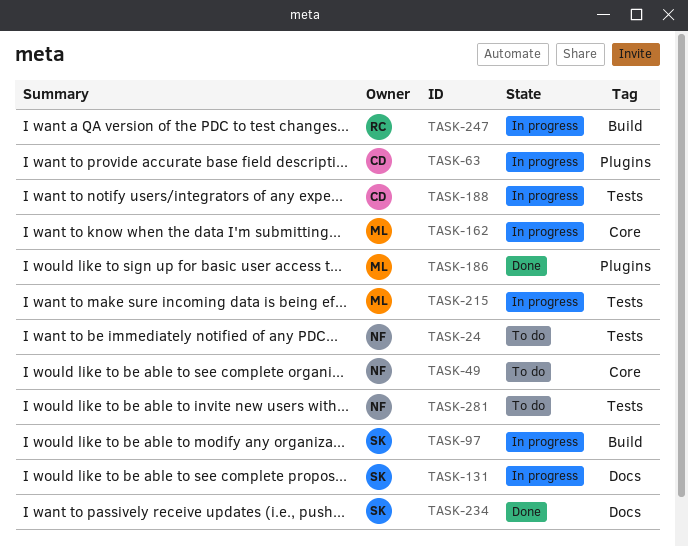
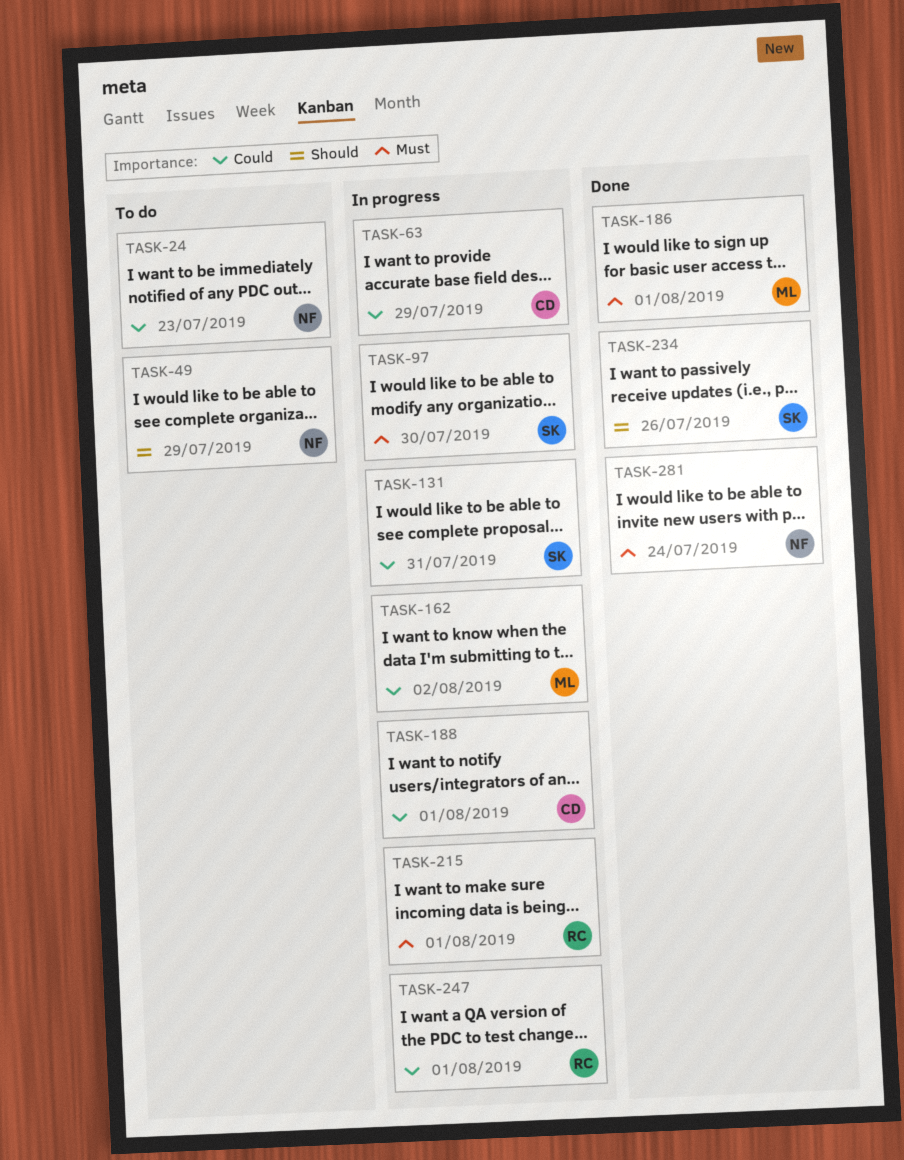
TASK-215, owner: ML -> RC
TASK-281, status: To do -> Done

